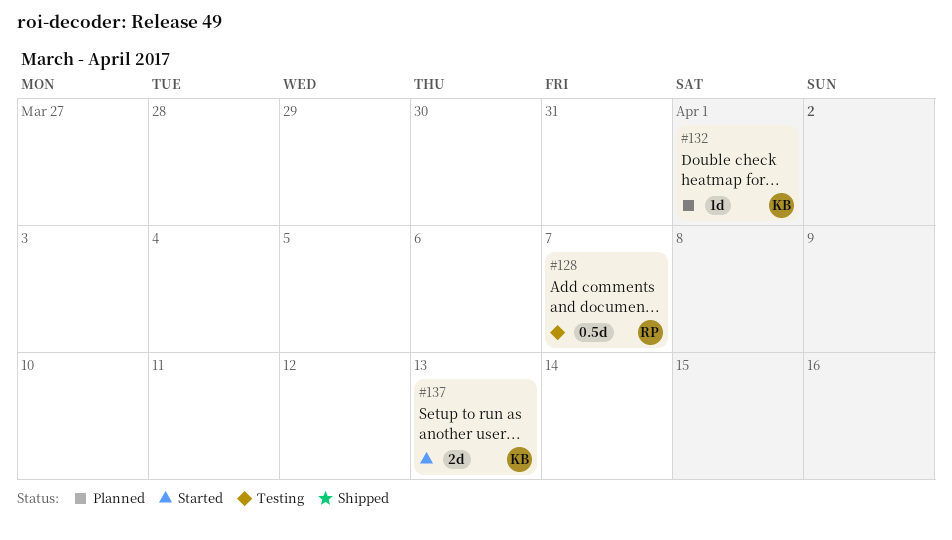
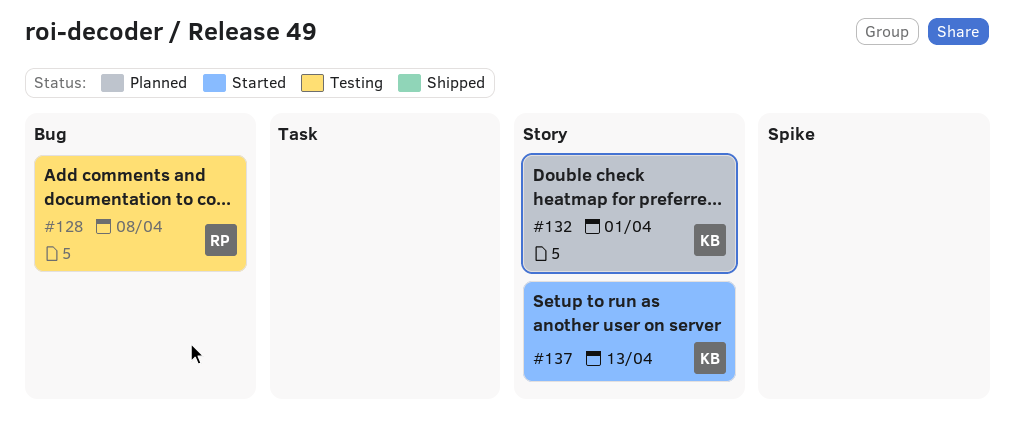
#128, due: Apr 7 -> Apr 8

